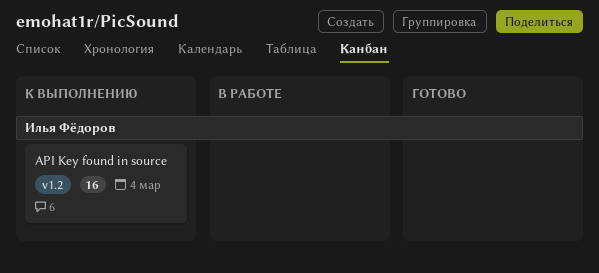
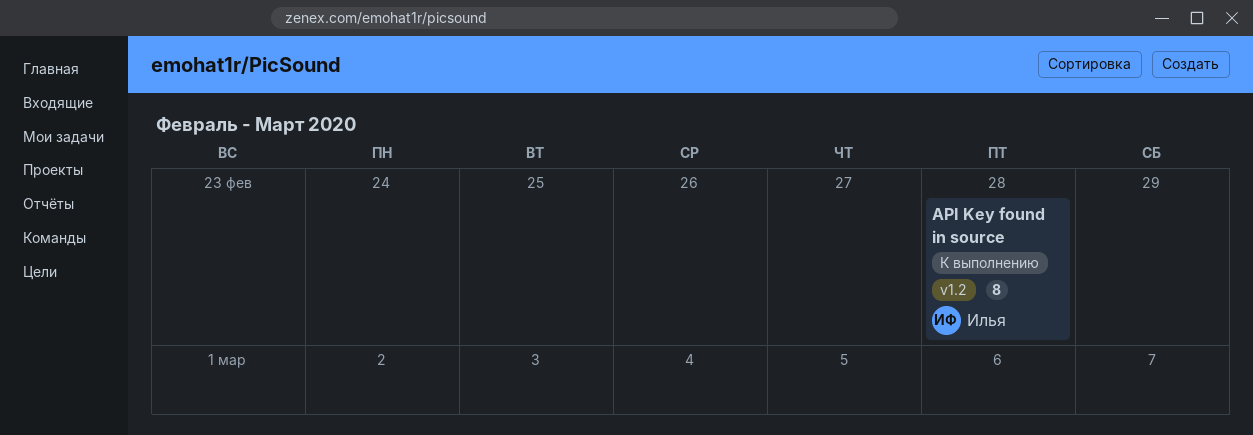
API Key found in source, estimate: 16 -> 8
API Key found in source, due: Mar 4 -> Feb 28

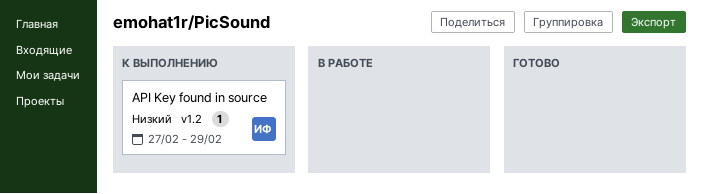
API Key found in source, estimate: 8 -> 1
API Key found in source, due: Feb 28 -> Feb 29

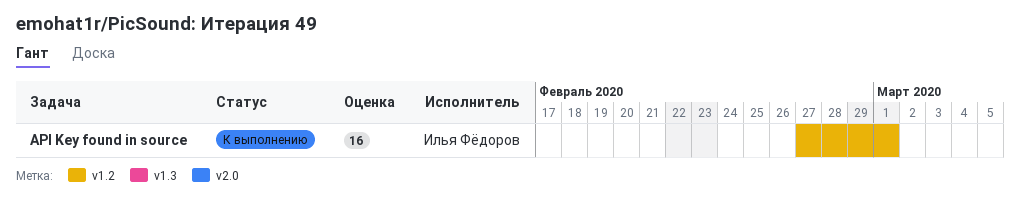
API Key found in source, estimate: 1 -> 16
API Key found in source, due: Feb 29 -> Mar 1

